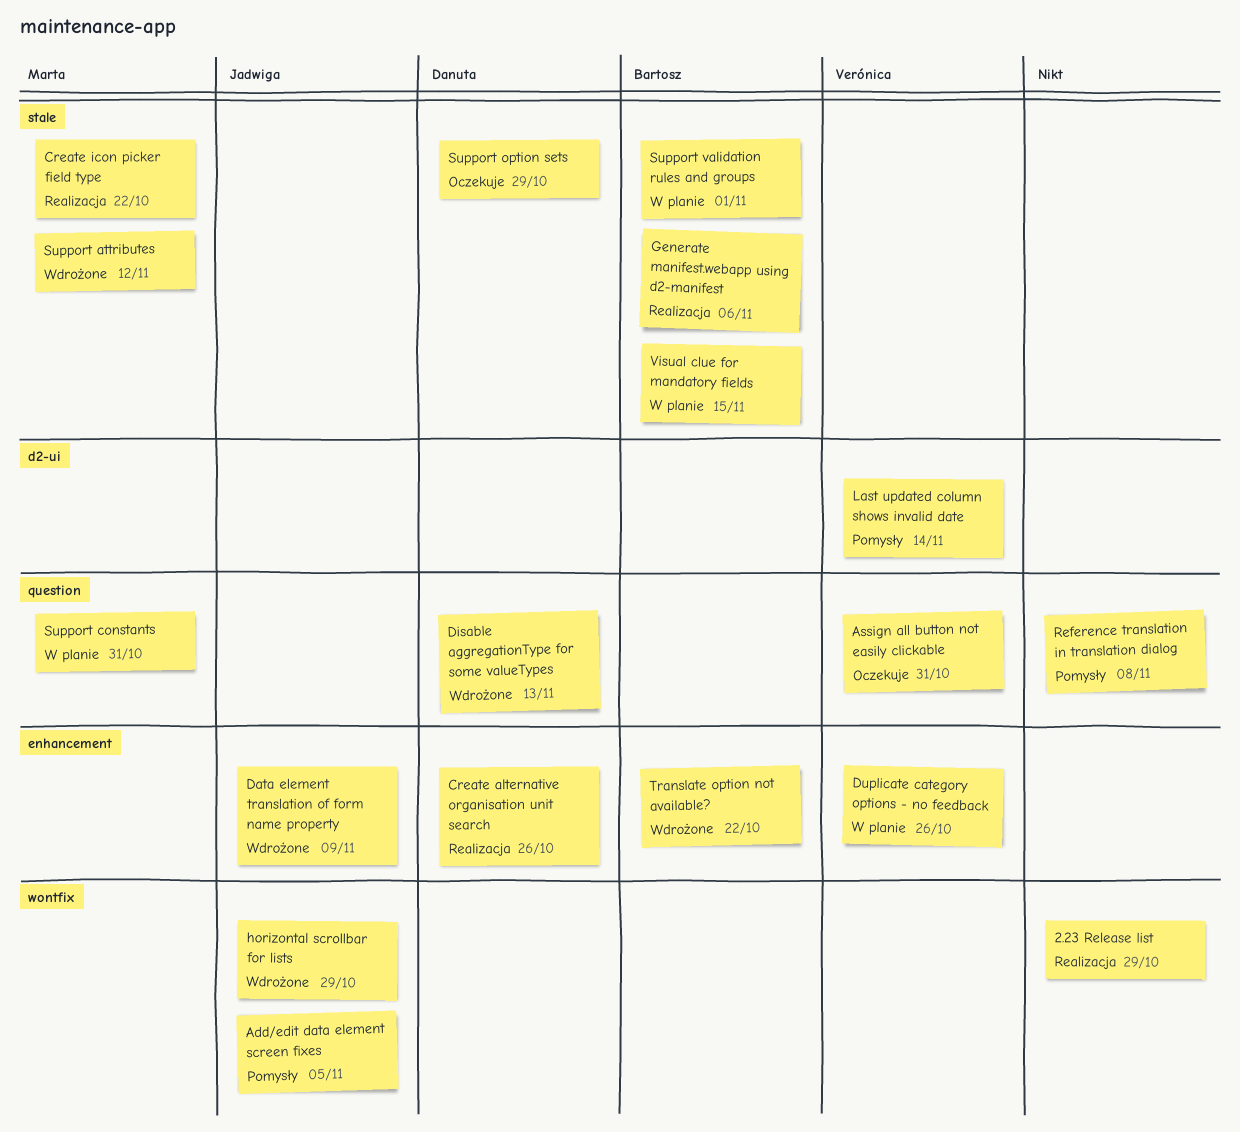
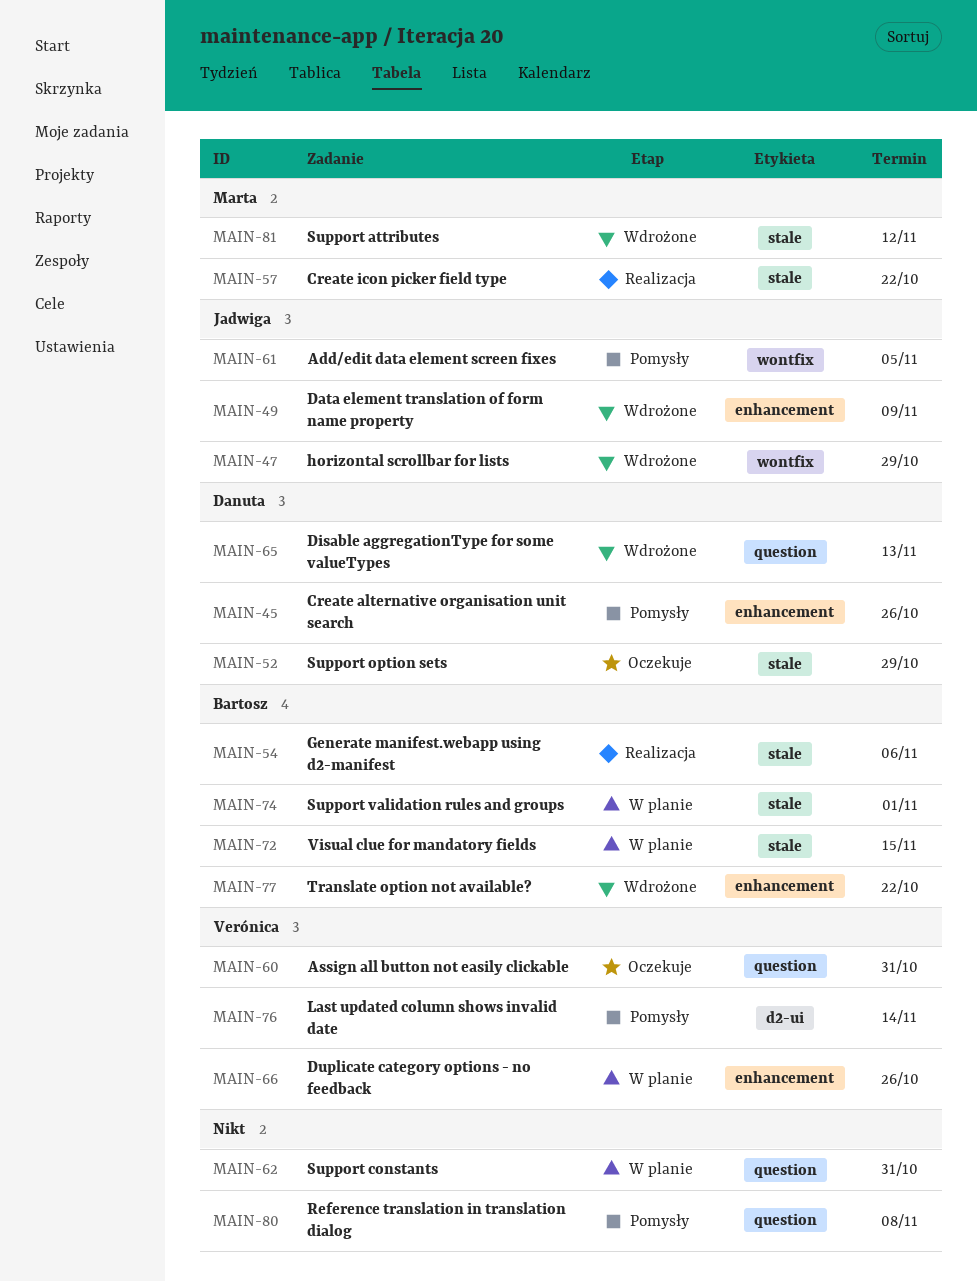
2.23 Release list: present -> none
Create alternative organisation unit search, status: Realizacja -> Pomysły
Support constants, owner: Marta -> none

